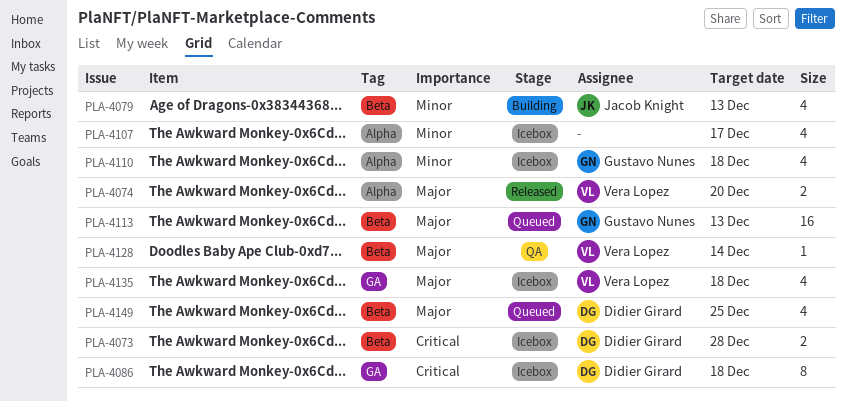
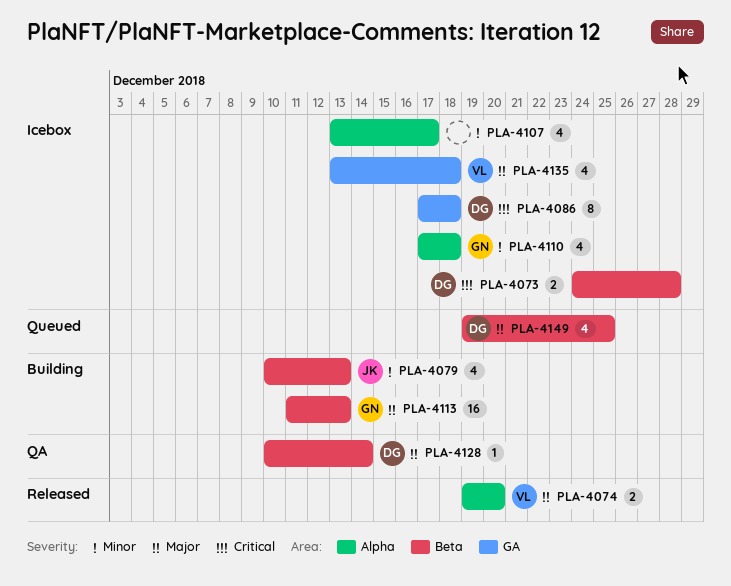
PLA-4113, status: Queued -> Building
PLA-4128, owner: Vera Lopez -> Didier Girard

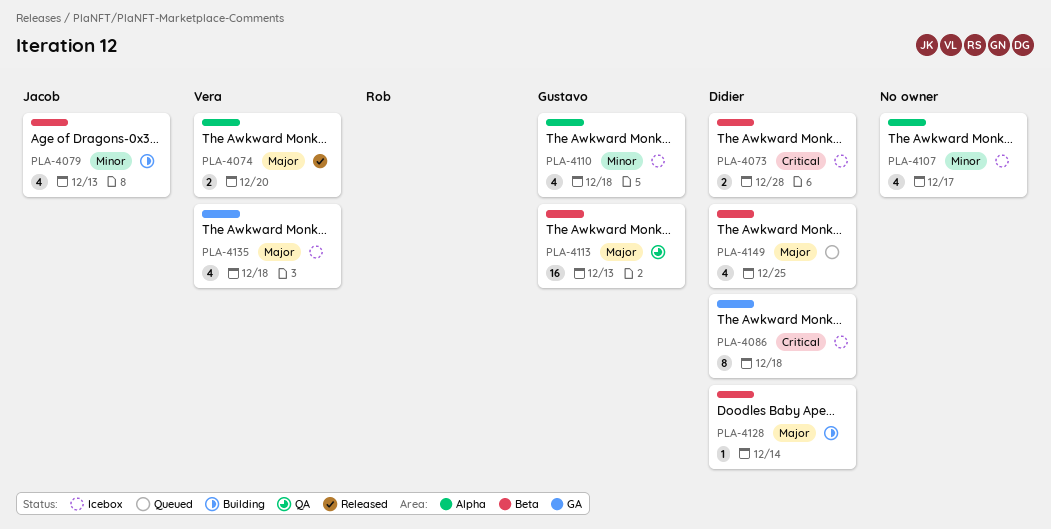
PLA-4113, status: Building -> QA
PLA-4128, status: QA -> Building

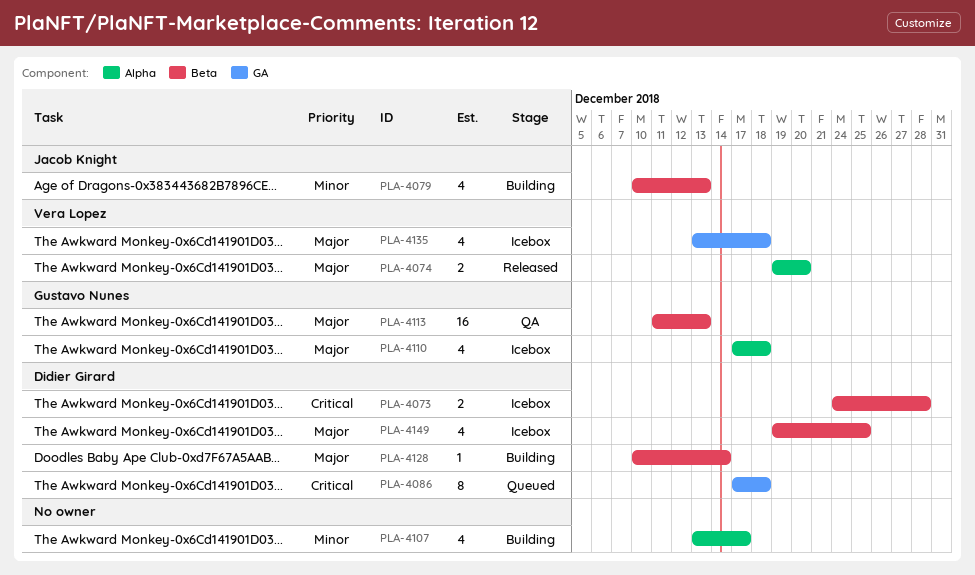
PLA-4086, status: Icebox -> Queued
PLA-4107, status: Icebox -> Building
PLA-4110, priority: Minor -> Major
PLA-4149, status: Queued -> Icebox

